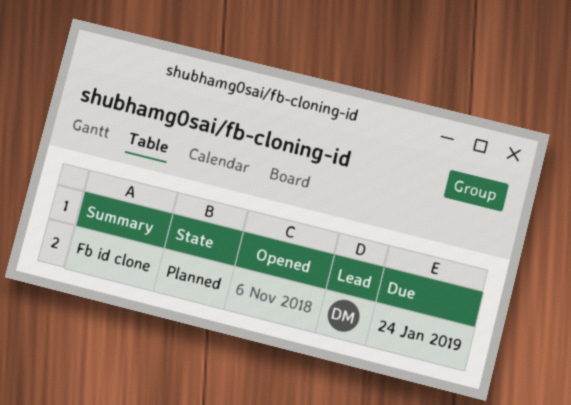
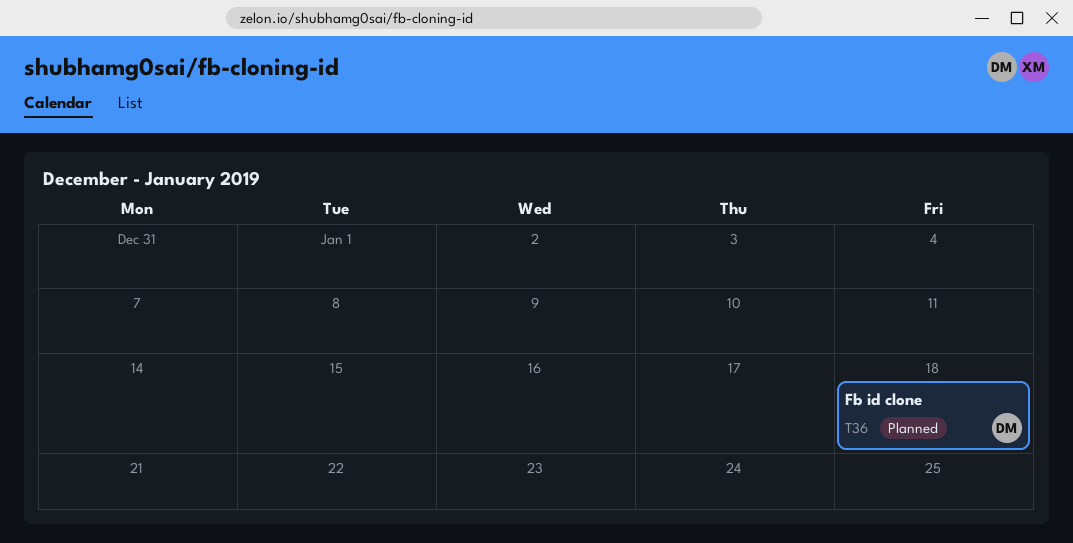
Fb id clone, due: Jan 24 -> Jan 18

